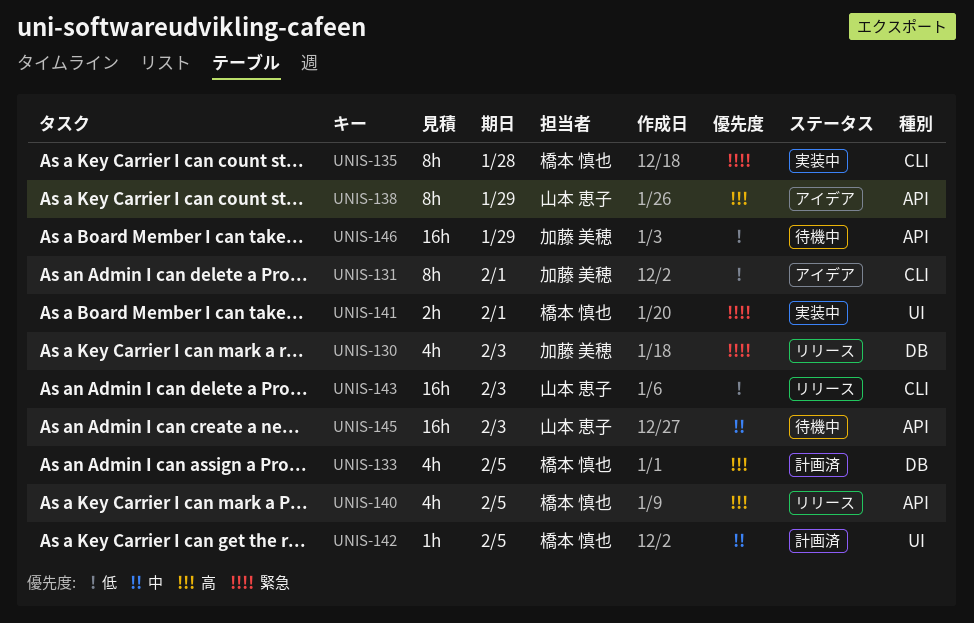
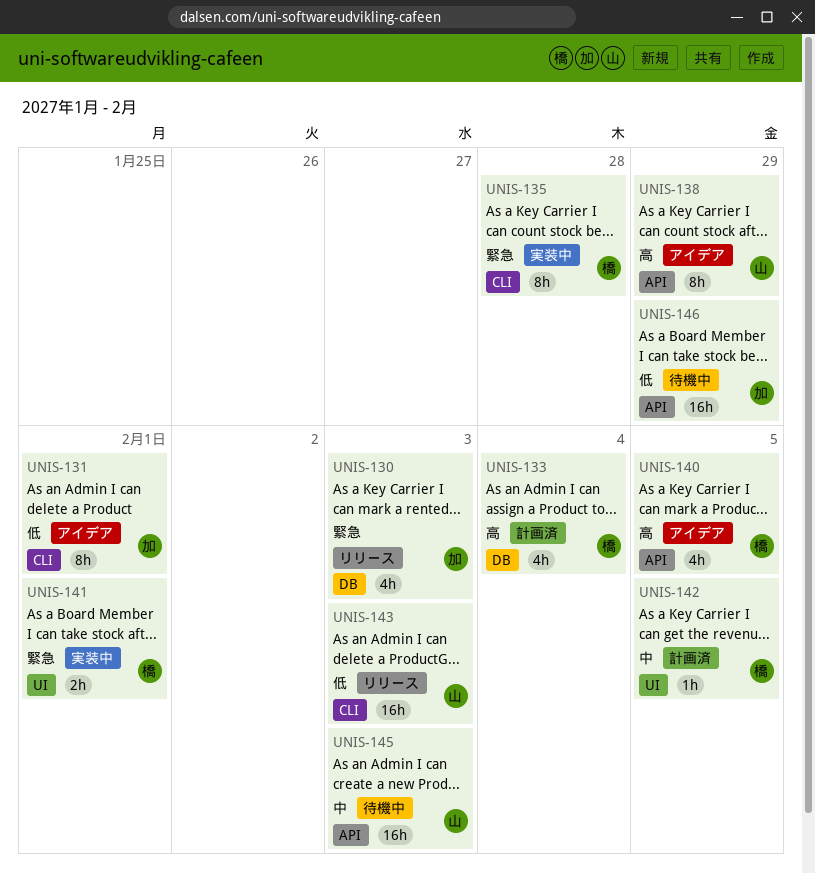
UNIS-133, due: Feb 5 -> Feb 4
UNIS-140, status: リリース -> アイデア

